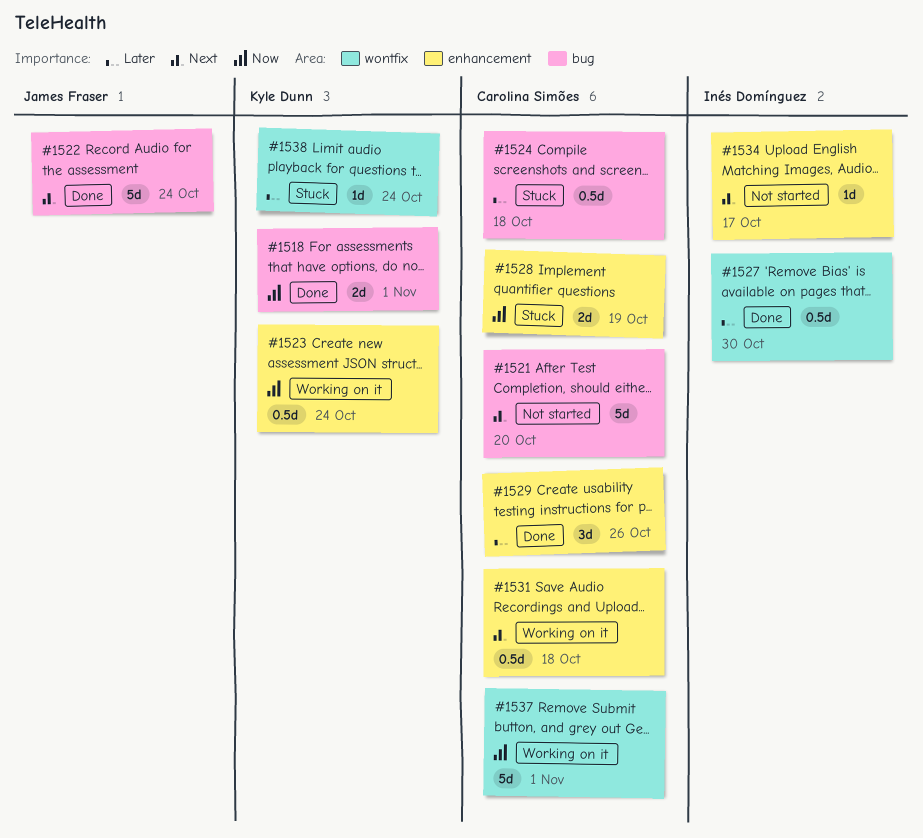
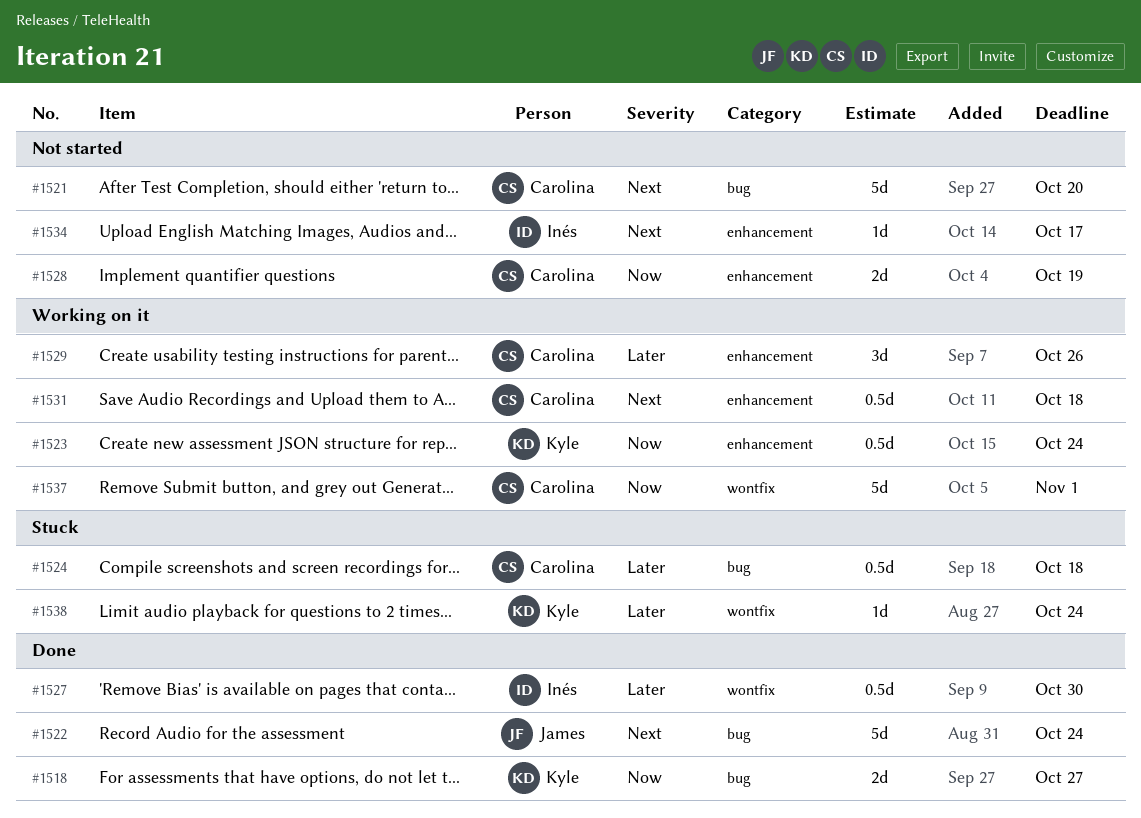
#1518, due: Nov 1 -> Oct 27
#1528, status: Stuck -> Not started
#1529, status: Done -> Working on it

